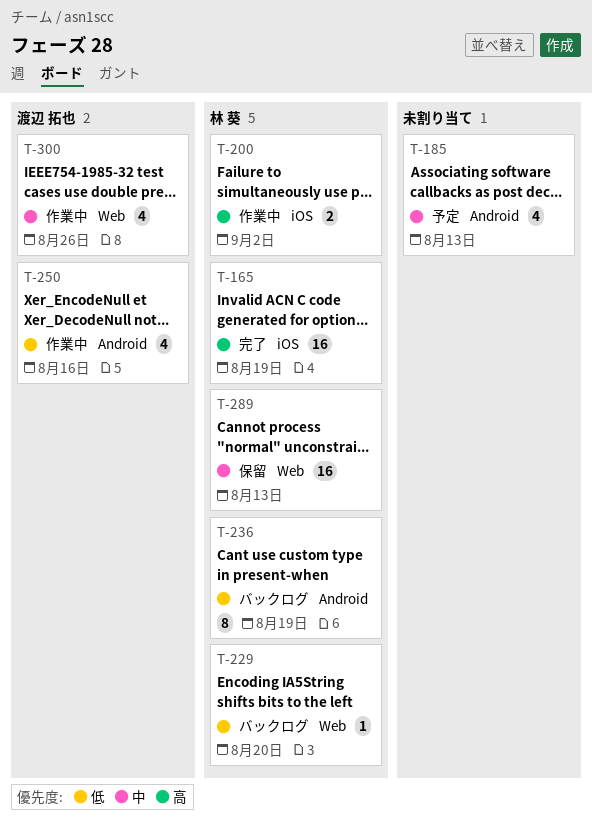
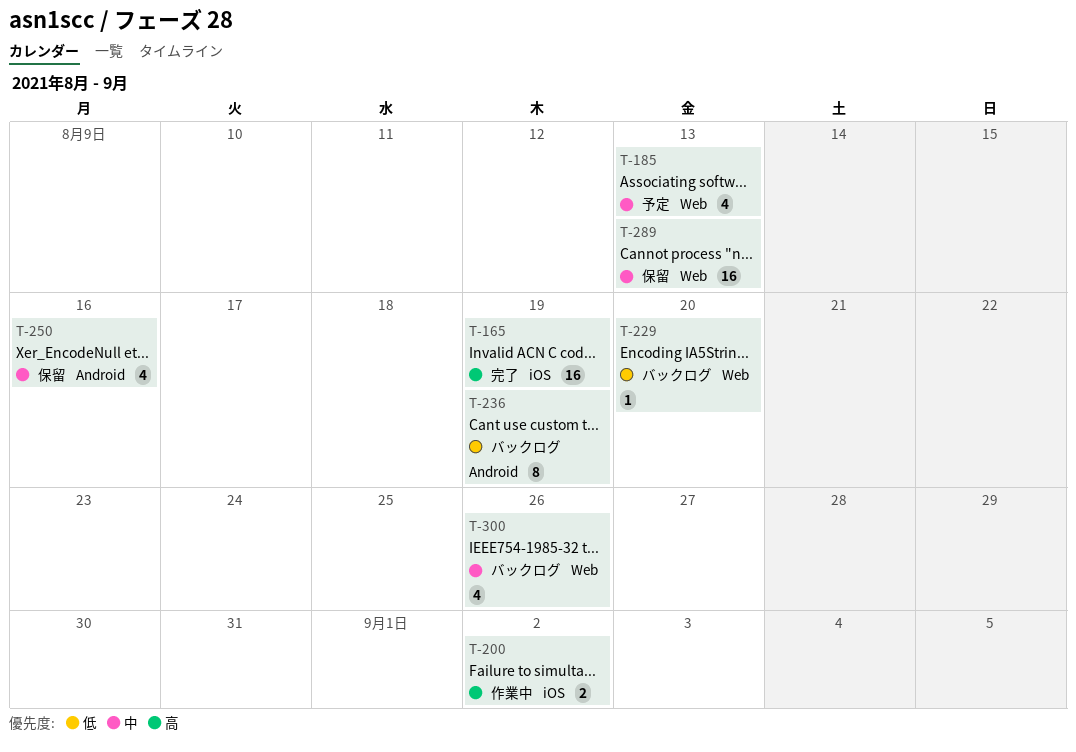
T-185, label: Android -> Web
T-250, status: 作業中 -> 保留
T-250, priority: 低 -> 中
T-300, status: 作業中 -> バックログ

